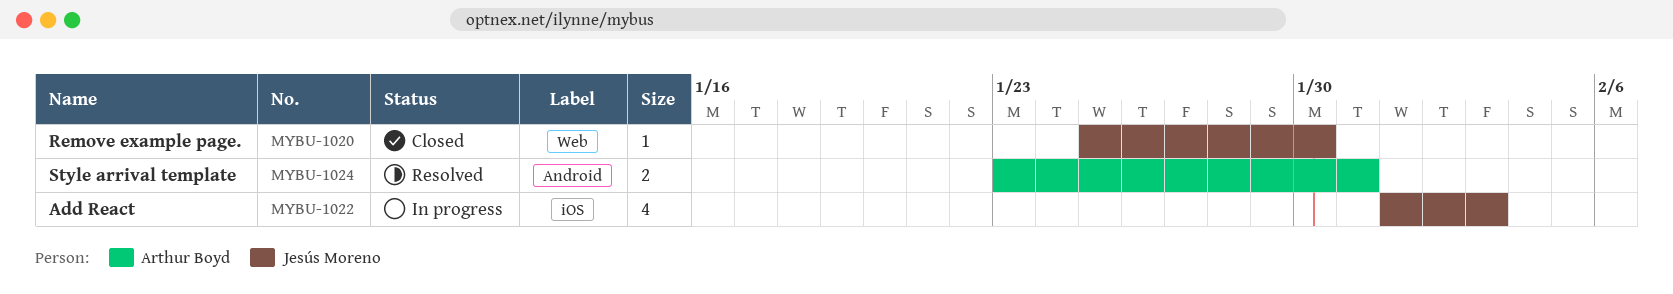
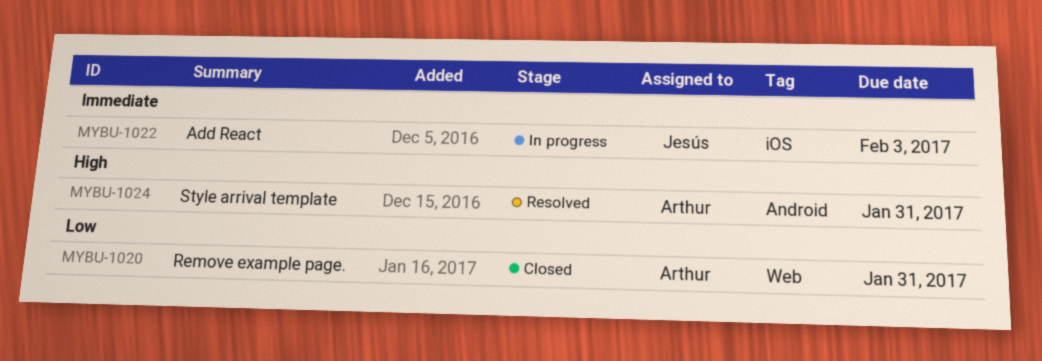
MYBU-1020, owner: Jesús Moreno -> Arthur Boyd
MYBU-1020, due: Jan 30 -> Jan 31

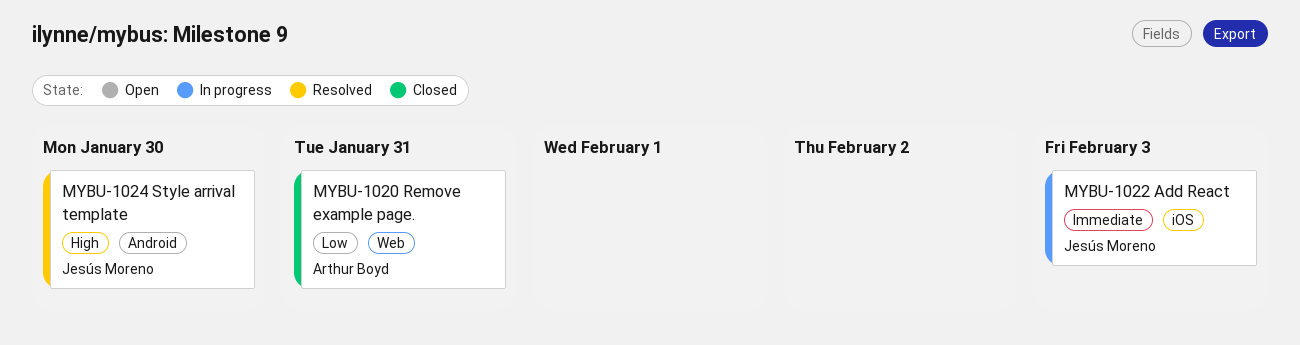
MYBU-1024, owner: Arthur Boyd -> Jesús Moreno
MYBU-1024, due: Jan 31 -> Jan 30

